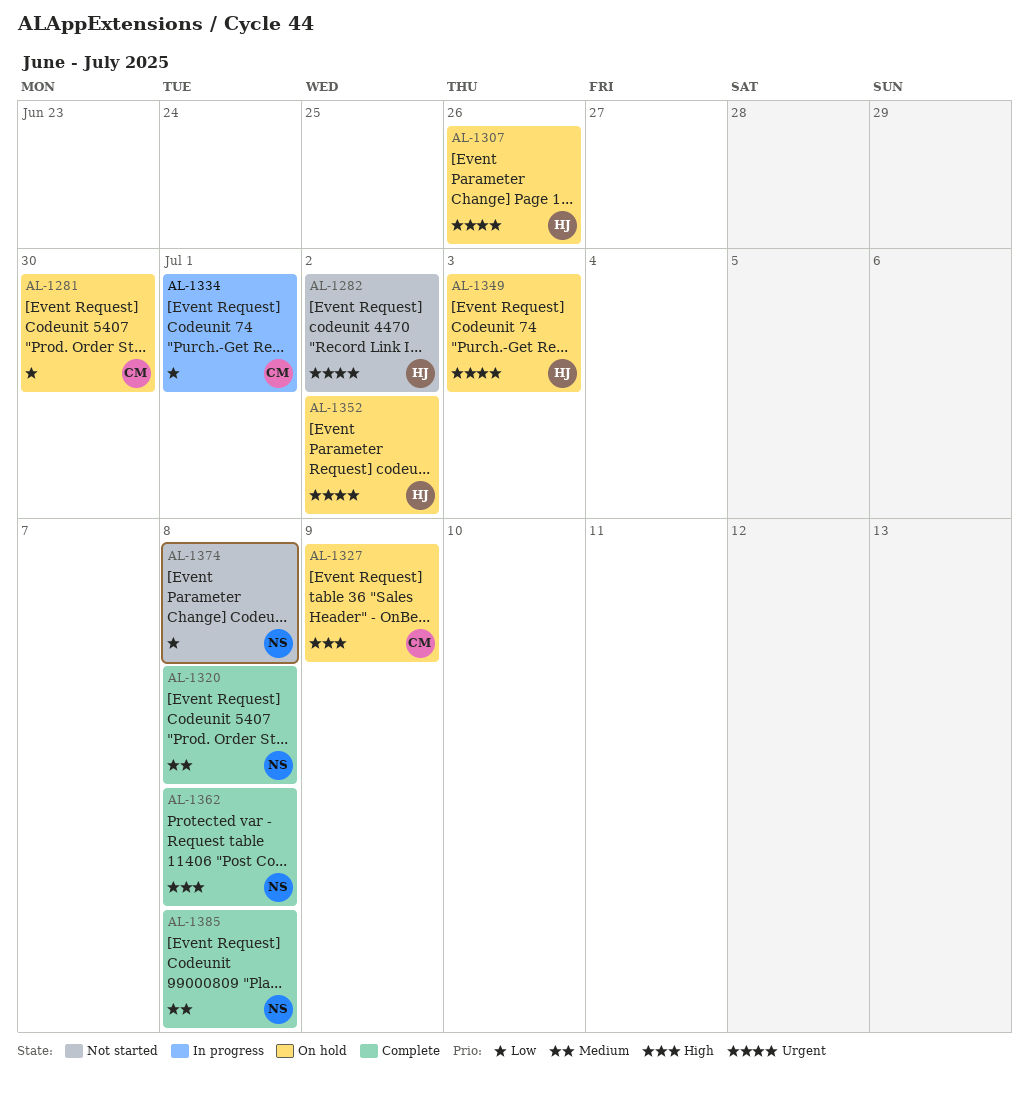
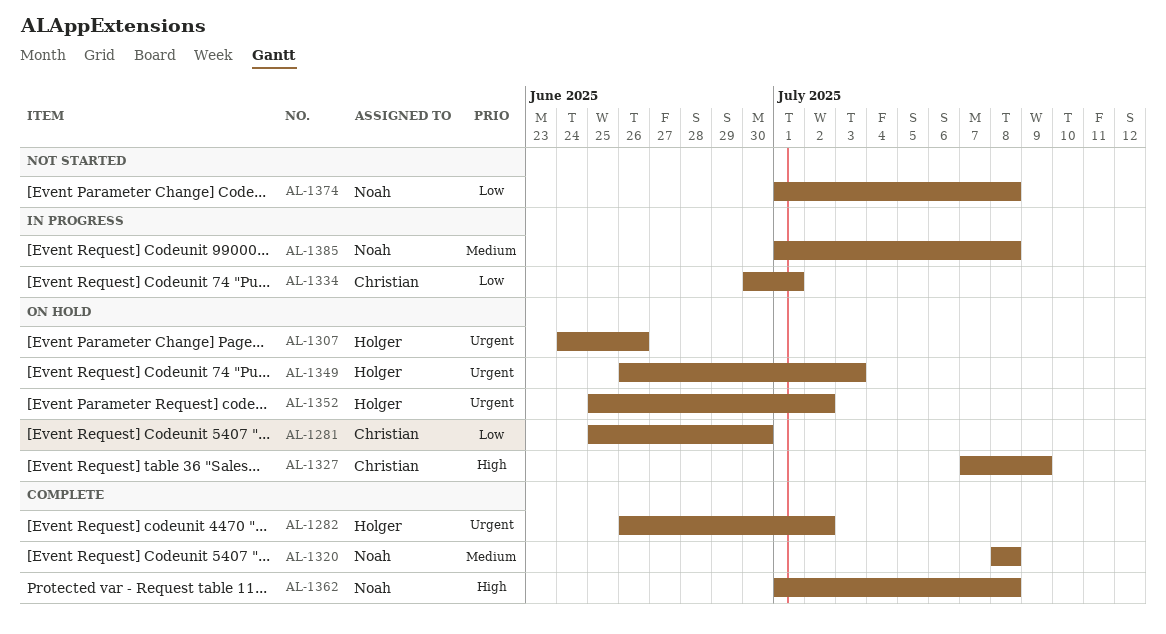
AL-1282, status: Not started -> Complete
AL-1385, status: Complete -> In progress

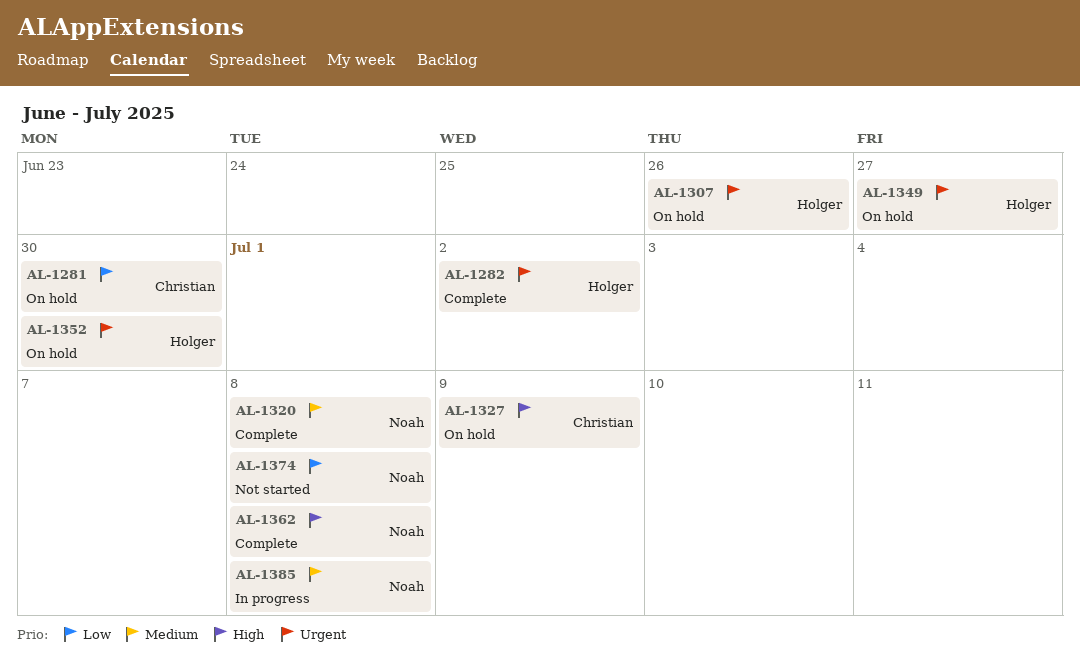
AL-1334: present -> none
AL-1349, due: Jul 3 -> Jun 27
AL-1352, due: Jul 2 -> Jun 30

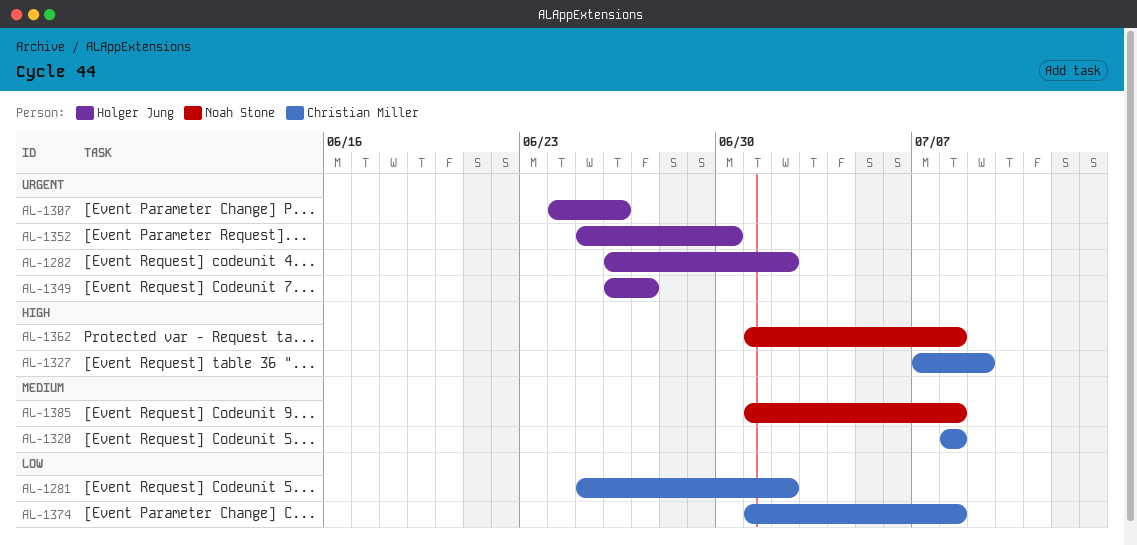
AL-1281, due: Jun 30 -> Jul 2
AL-1320, owner: Noah Stone -> Christian Miller
AL-1374, owner: Noah Stone -> Christian Miller

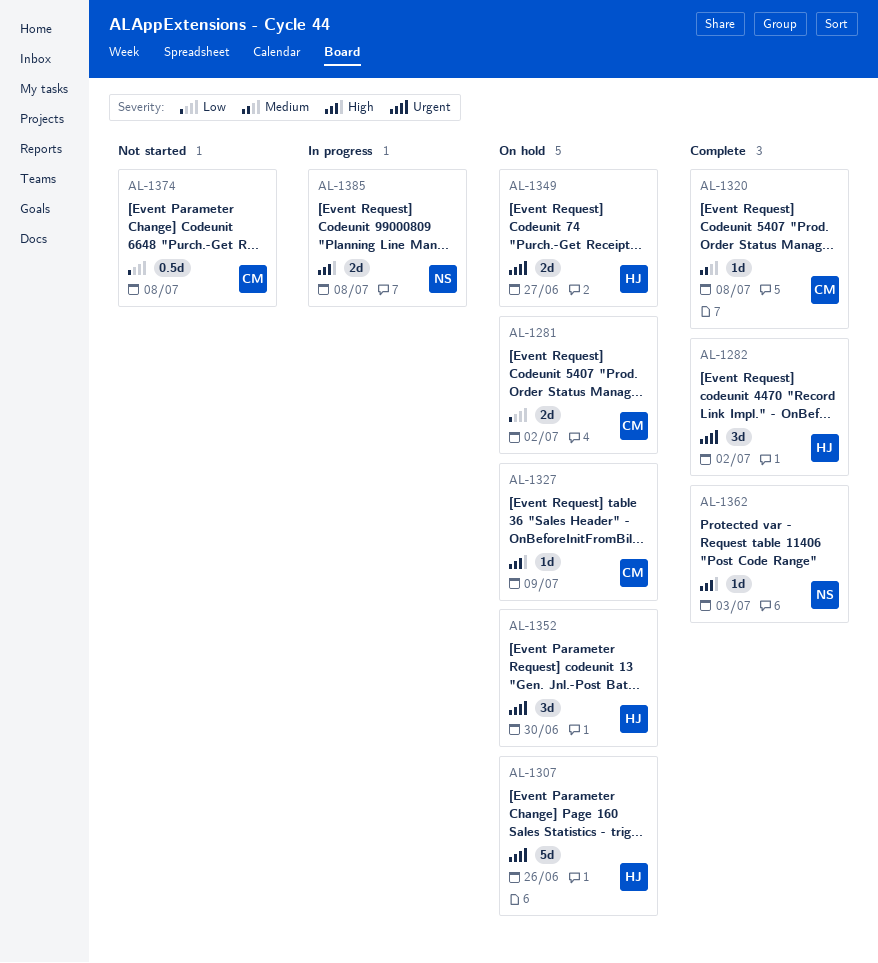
AL-1362, due: Jul 8 -> Jul 3
AL-1385, priority: Medium -> High

